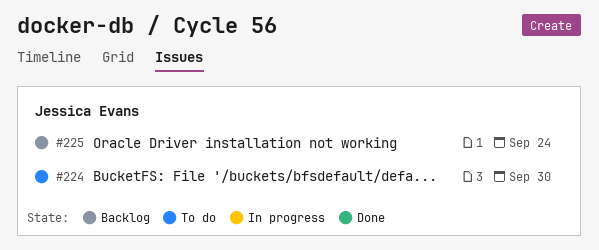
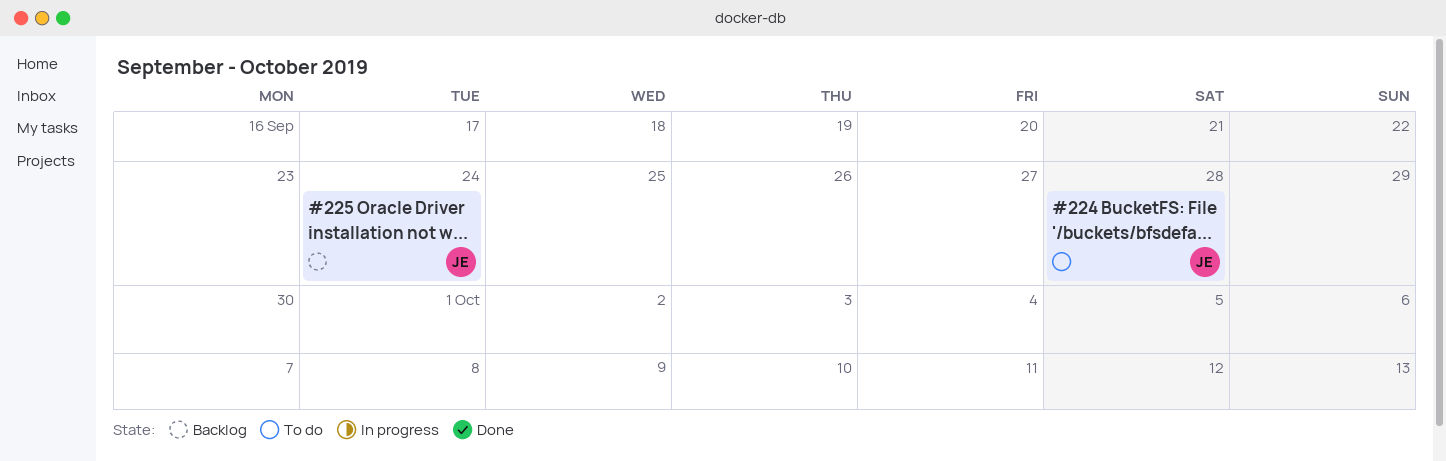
#224, due: Sep 30 -> Sep 28

